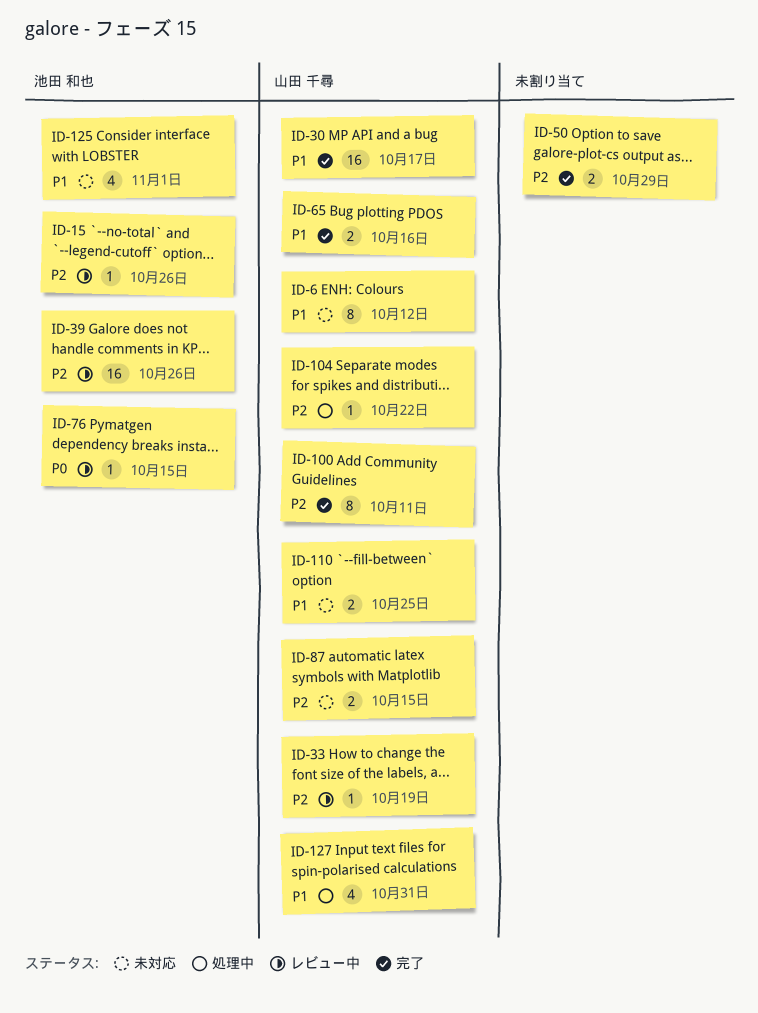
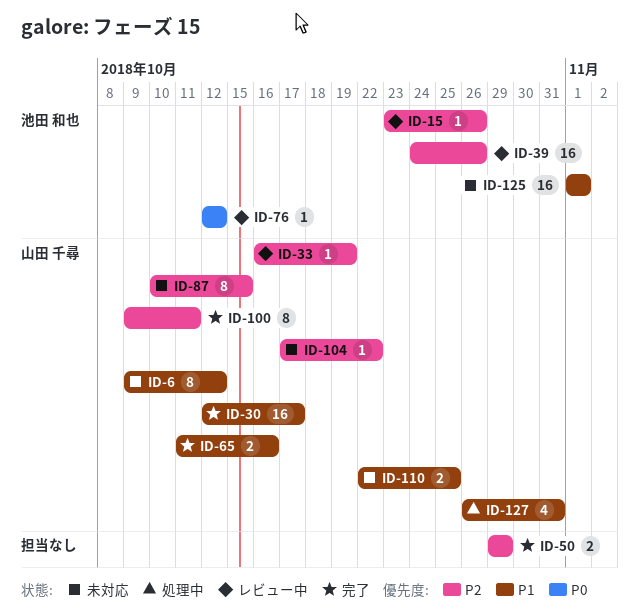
ID-76, due: Oct 15 -> Oct 12
ID-87, estimate: 2 -> 8
ID-104, status: 処理中 -> 未対応
ID-125, estimate: 4 -> 16

